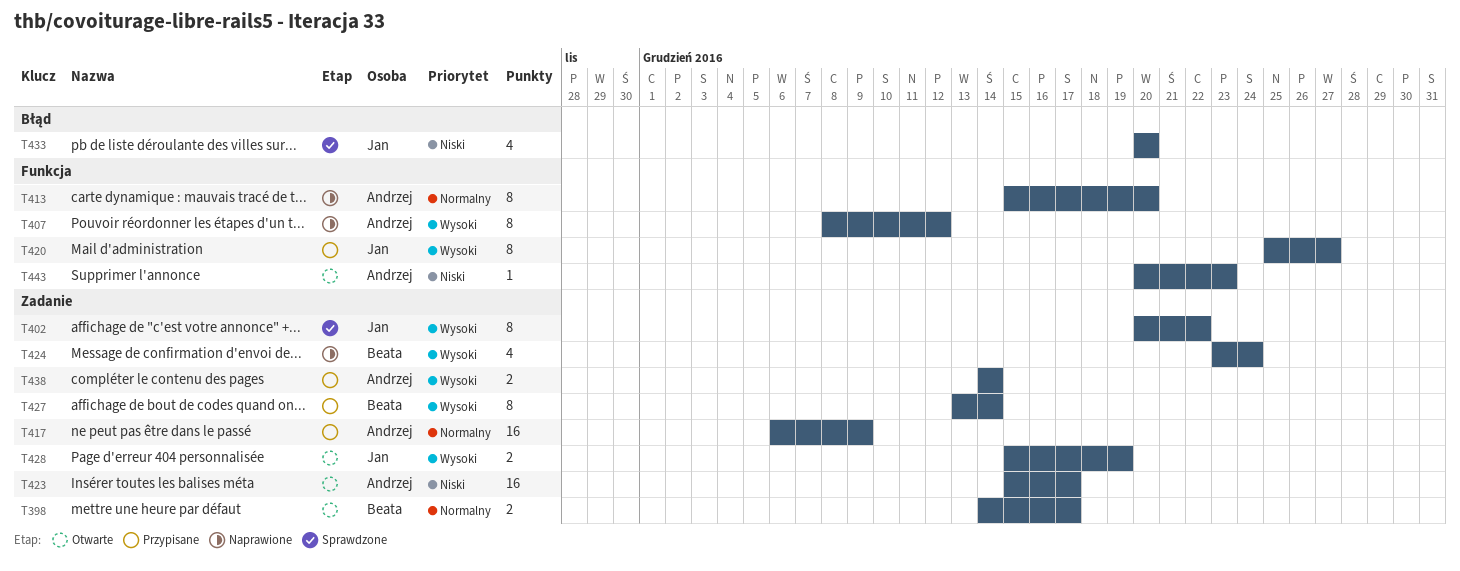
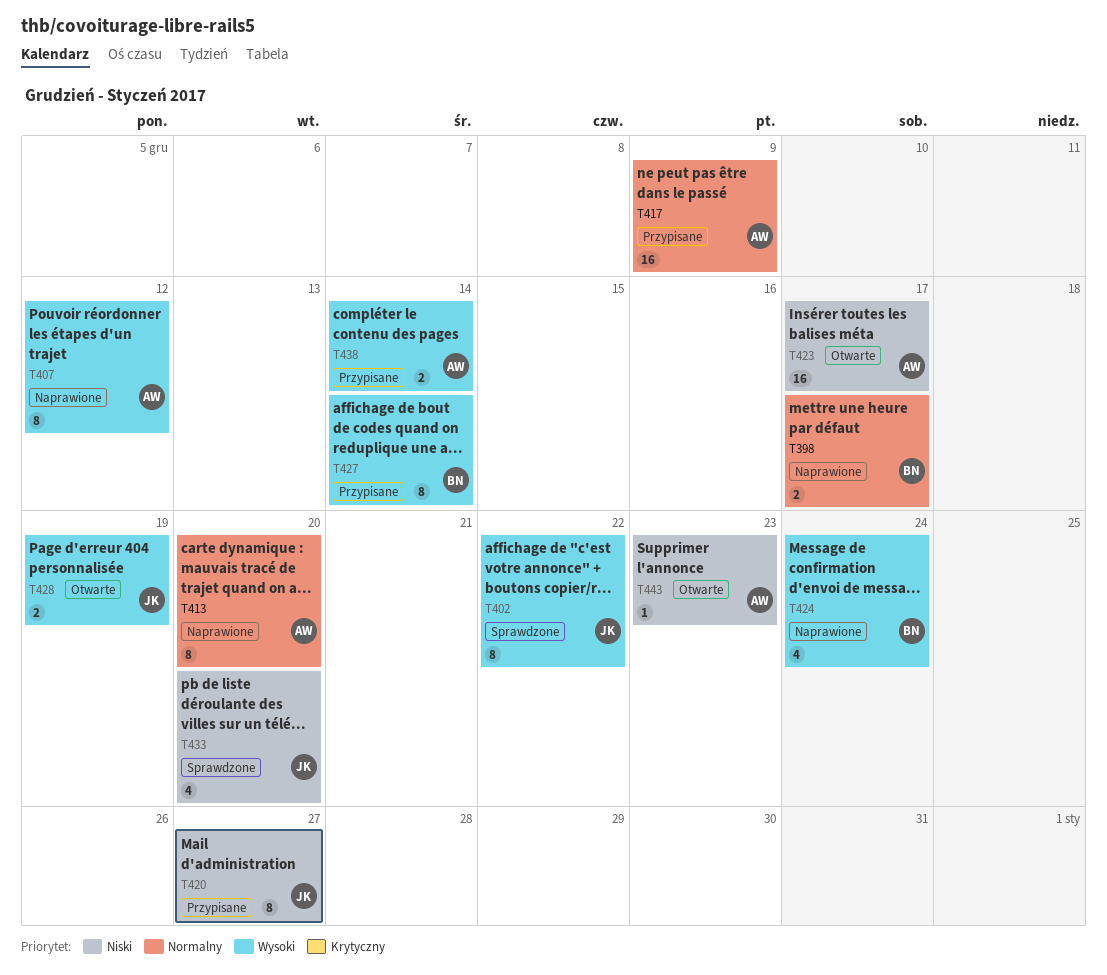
T398, status: Otwarte -> Naprawione
T420, priority: Wysoki -> Niski

